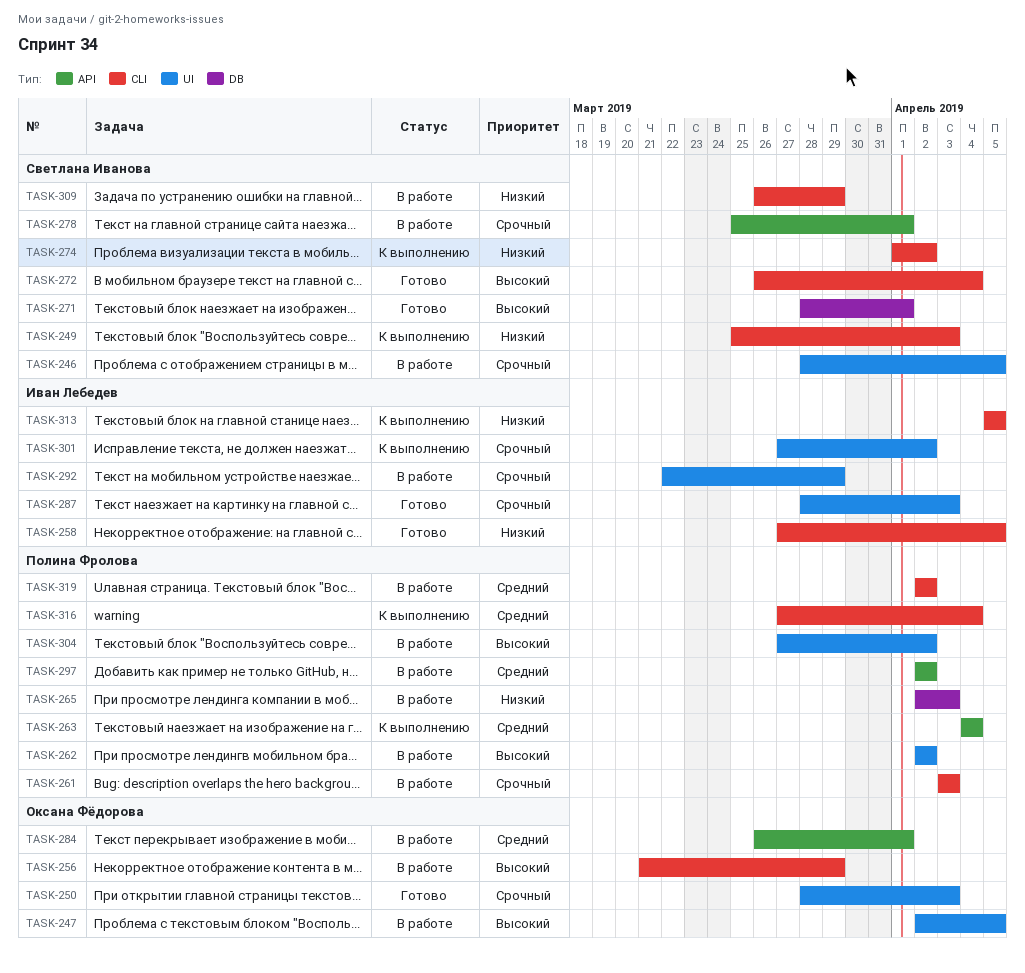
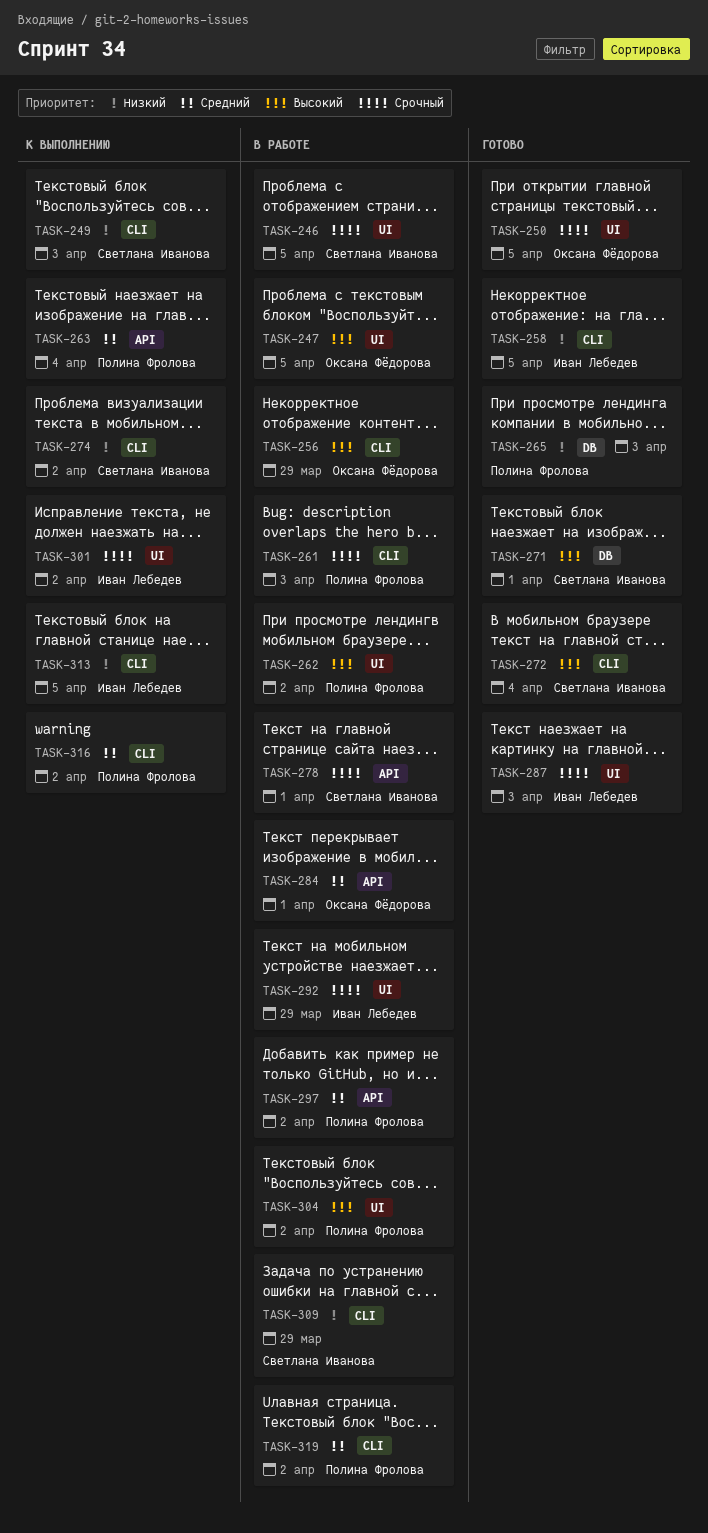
TASK-250, due: Apr 3 -> Apr 5
TASK-265, status: В работе -> Готово
TASK-316, due: Apr 4 -> Apr 2

